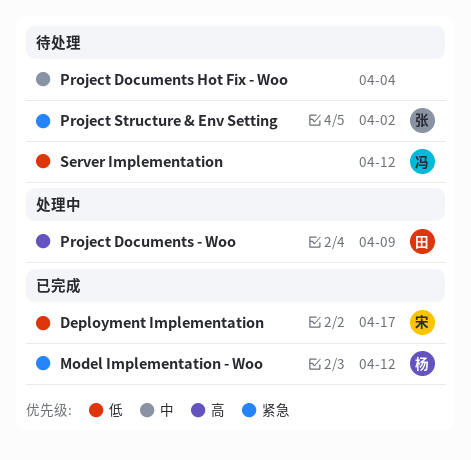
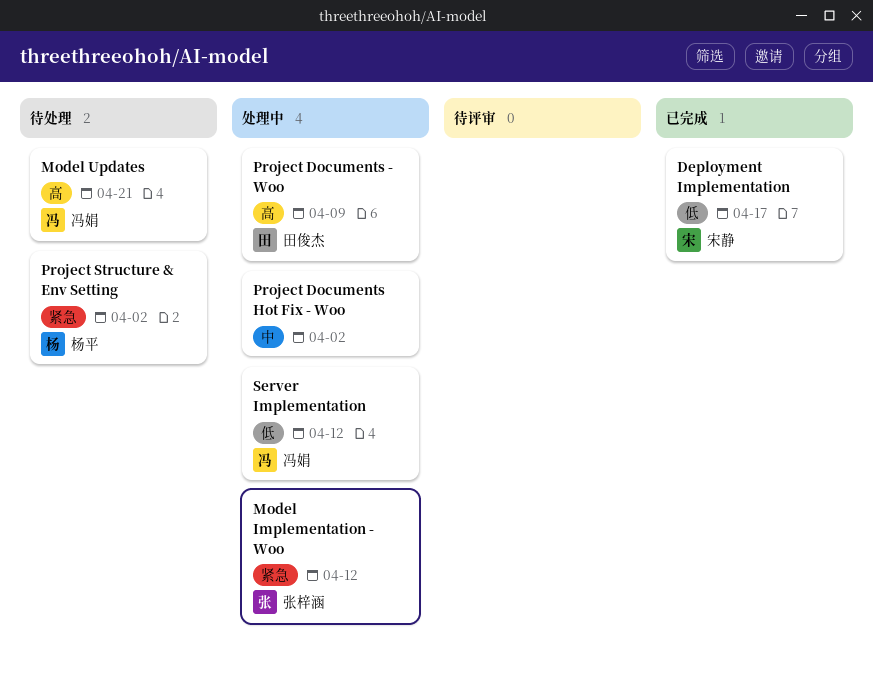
Model Implementation - Woo, status: 已完成 -> 处理中
Model Implementation - Woo, owner: 杨平 -> 张梓涵
Model Updates: none -> present
Project Documents Hot Fix - Woo, status: 待处理 -> 处理中
Project Documents Hot Fix - Woo, due: Apr 4 -> Apr 2
Project Structure & Env Setting, owner: 张梓涵 -> 杨平
Server Implementation, status: 待处理 -> 处理中

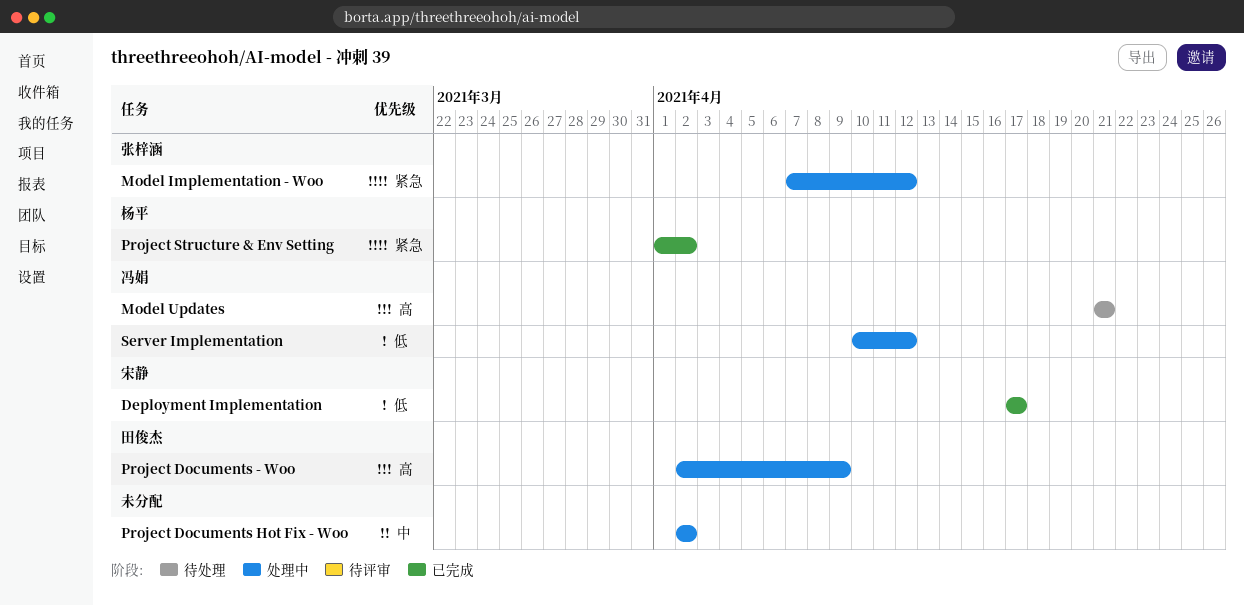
Project Structure & Env Setting, status: 待处理 -> 已完成

